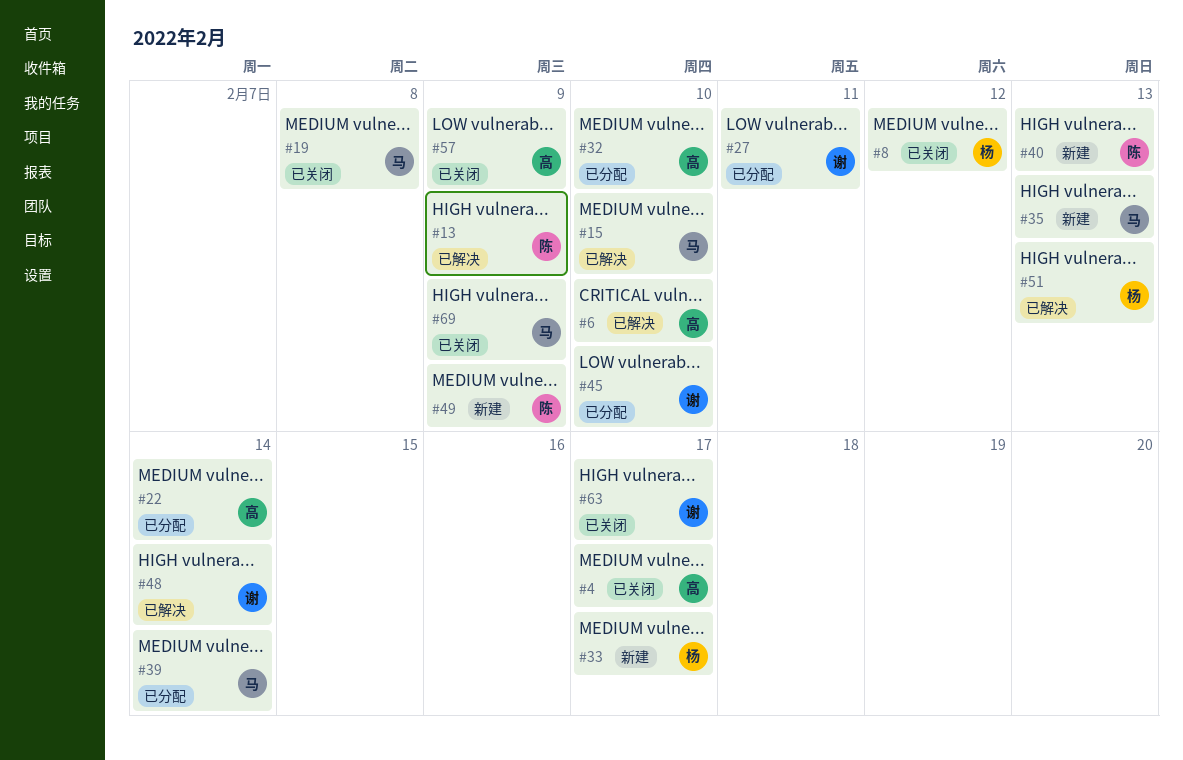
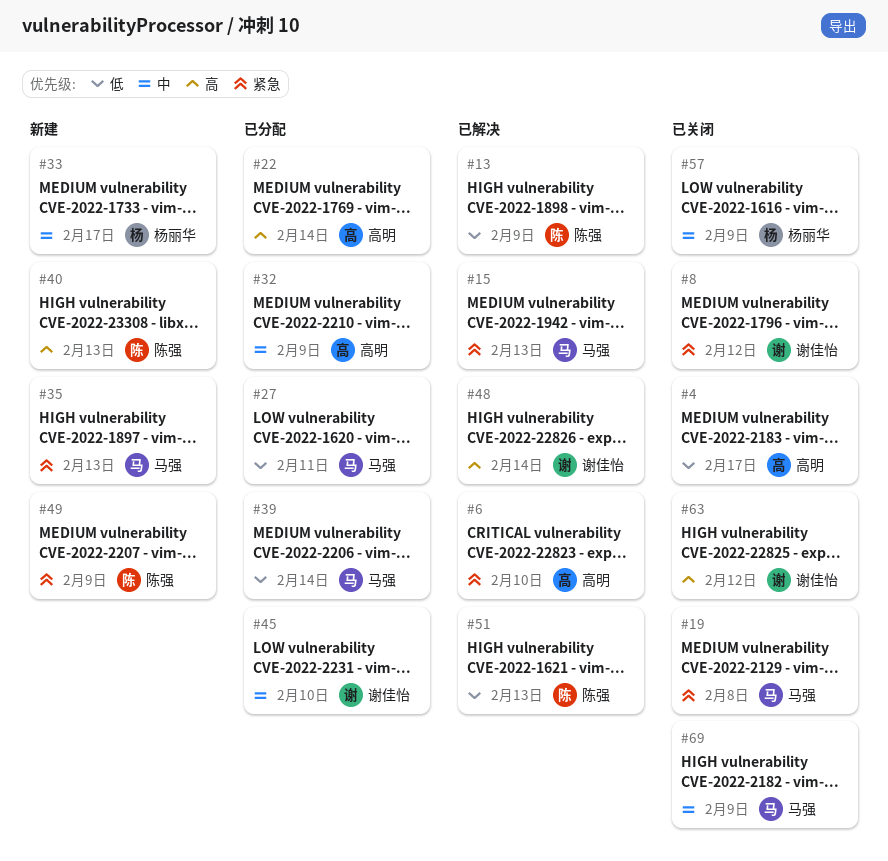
#8, owner: 杨丽华 -> 谢佳怡
#15, due: Feb 10 -> Feb 13
#27, owner: 谢佳怡 -> 马强
#32, due: Feb 10 -> Feb 9
#51, owner: 杨丽华 -> 陈强
#57, owner: 高明 -> 杨丽华
#63, due: Feb 17 -> Feb 12

